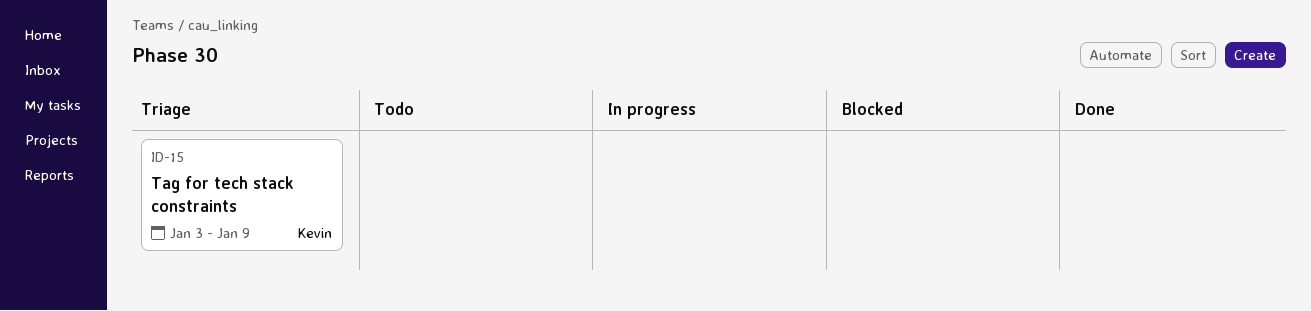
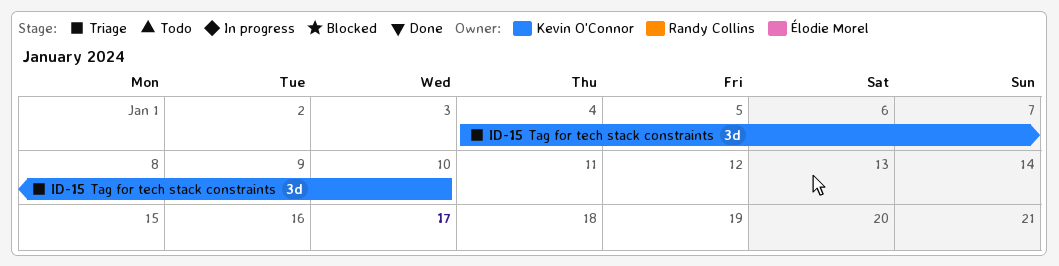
ID-15, start: Jan 3 -> Jan 4
ID-15, due: Jan 9 -> Jan 10

